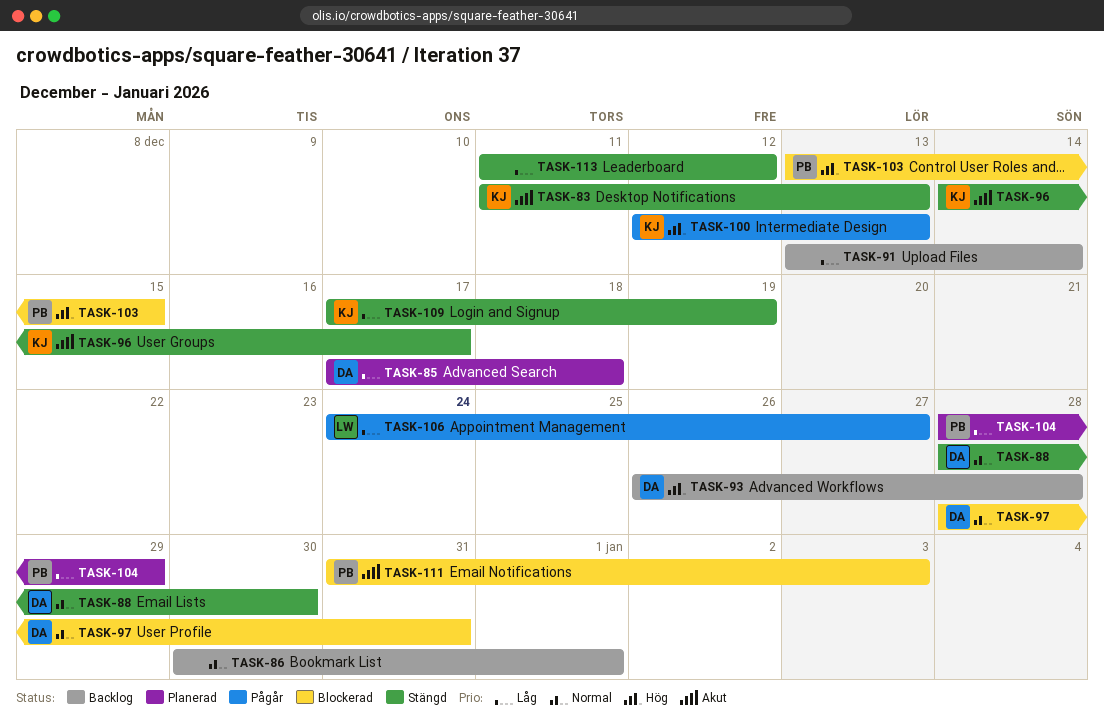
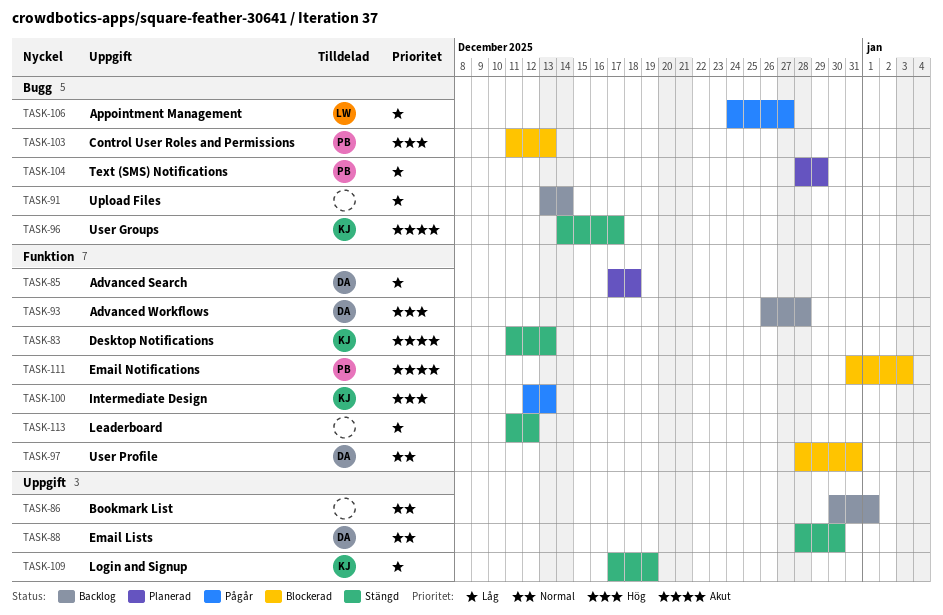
TASK-103, start: Dec 13 -> Dec 11
TASK-103, due: Dec 15 -> Dec 13

